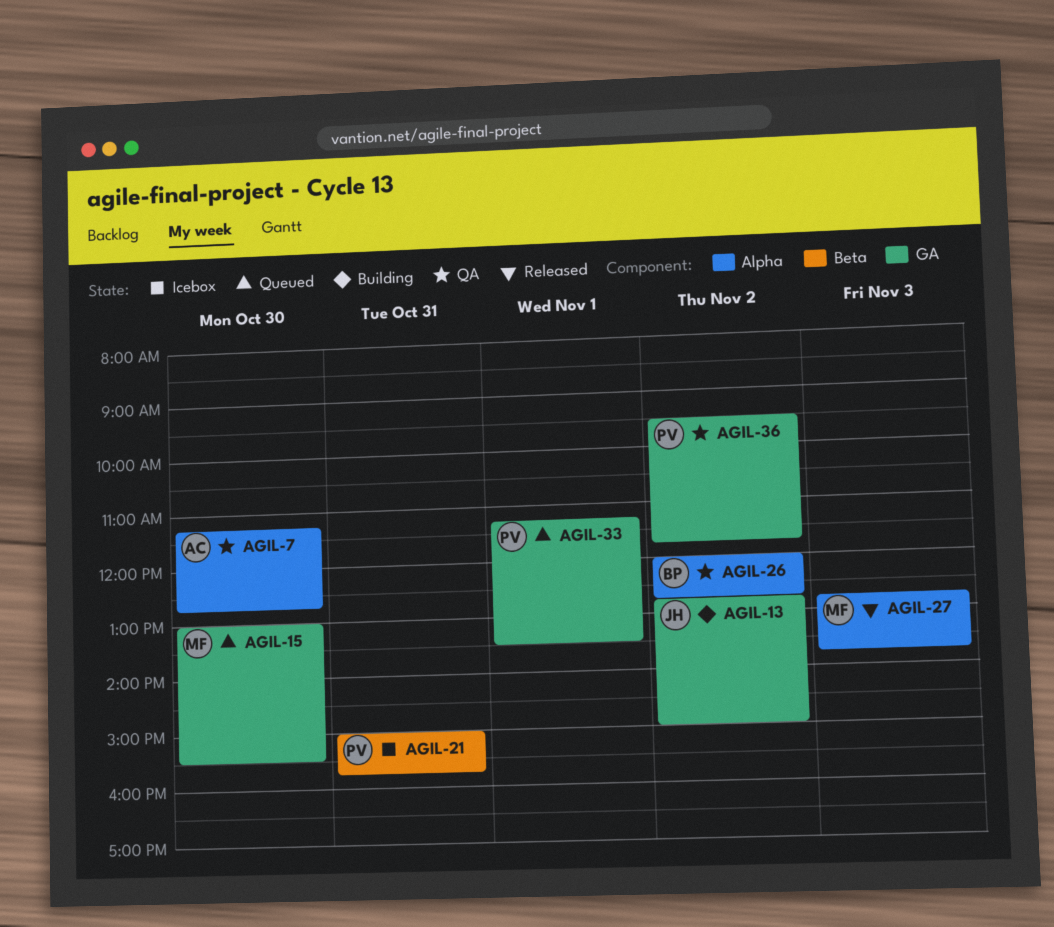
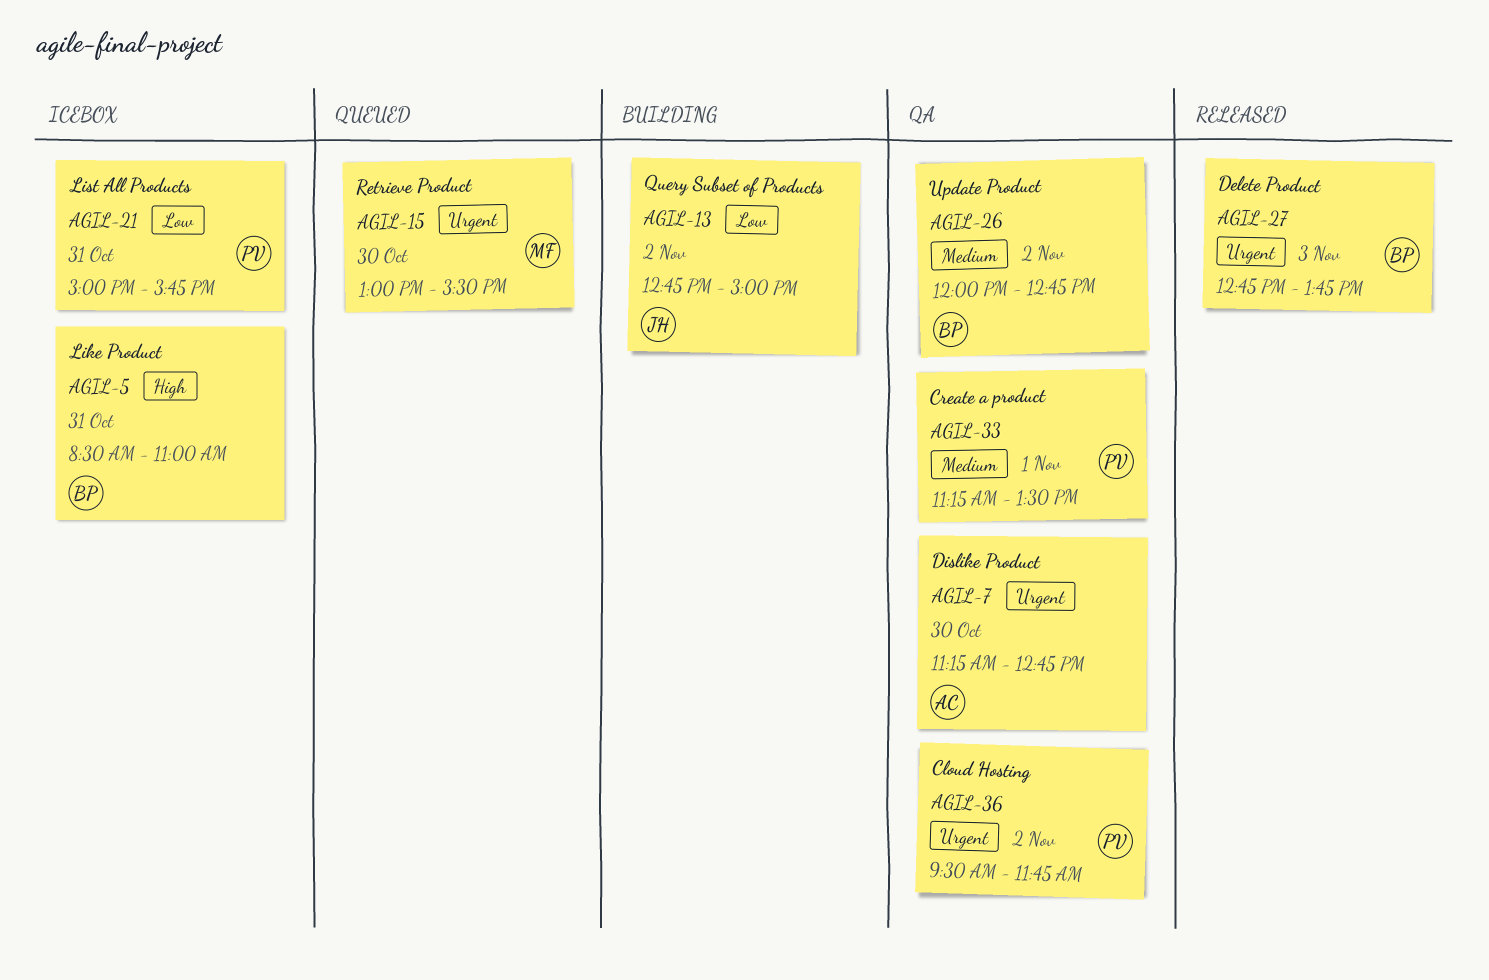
AGIL-5: none -> present
AGIL-27, owner: MF -> BP
AGIL-33, status: Queued -> QA

